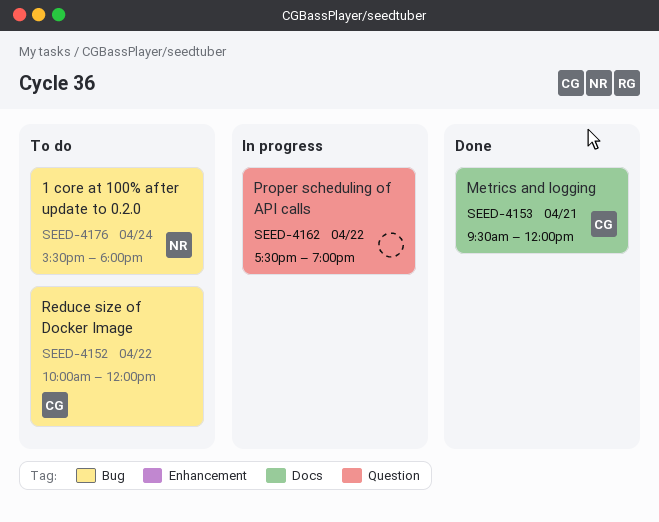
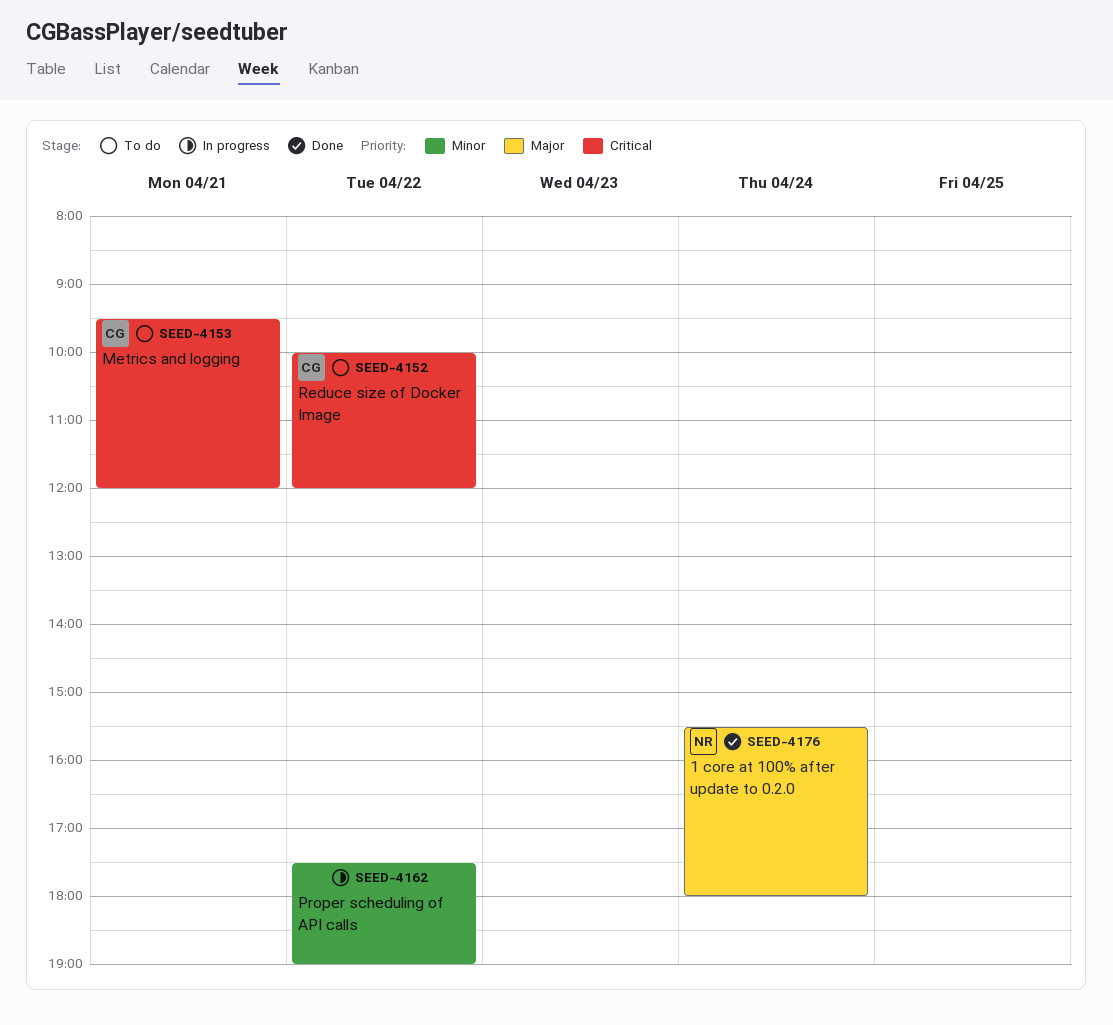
SEED-4153, status: Done -> To do
SEED-4176, status: To do -> Done

